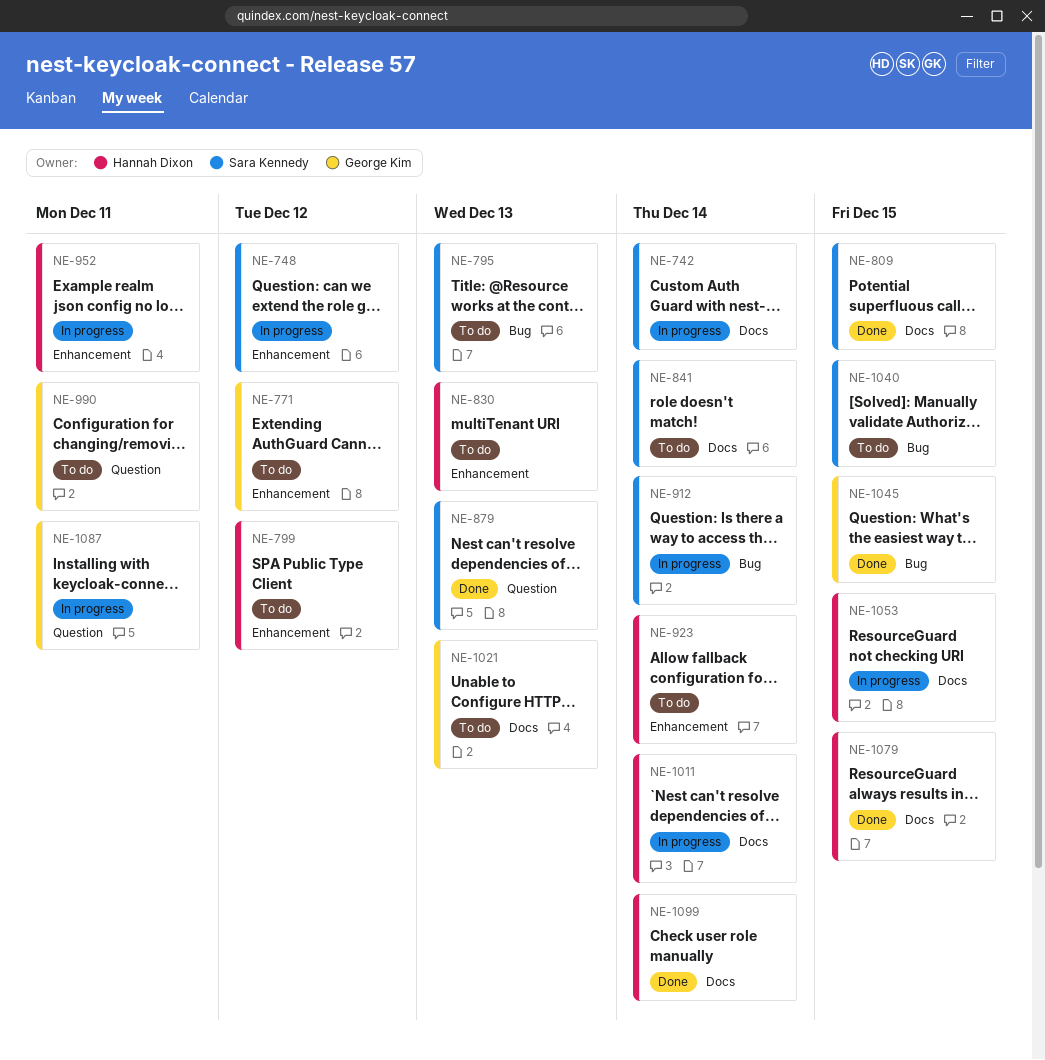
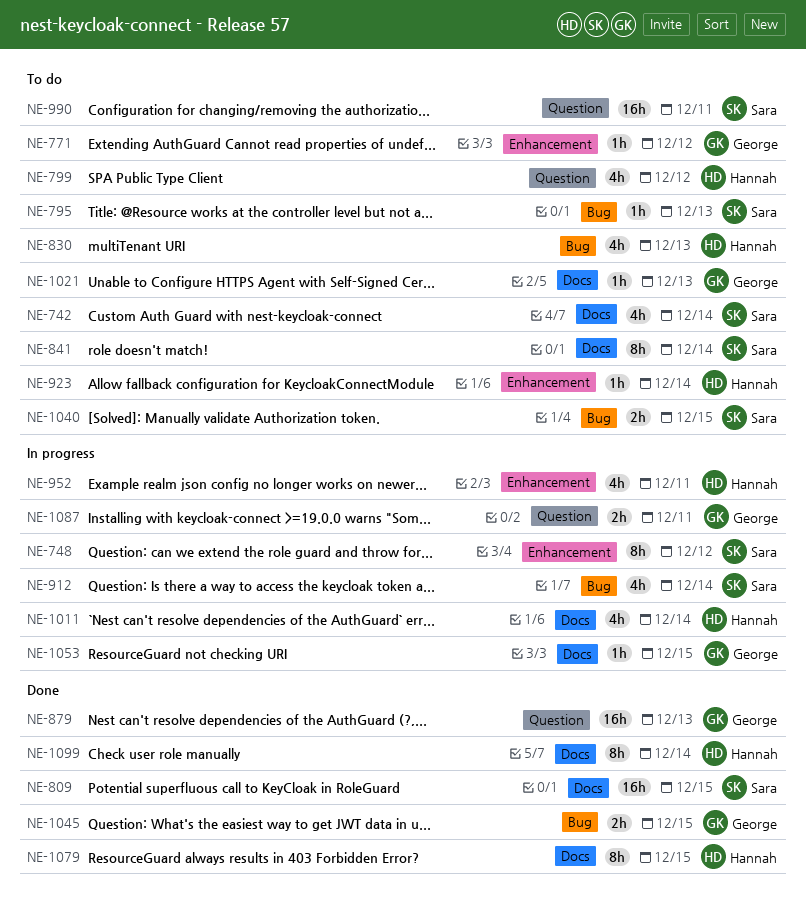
NE-742, status: In progress -> To do
NE-799, label: Enhancement -> Question
NE-830, label: Enhancement -> Bug
NE-879, owner: Sara Kennedy -> George Kim
NE-990, owner: George Kim -> Sara Kennedy
NE-1053, owner: Hannah Dixon -> George Kim

